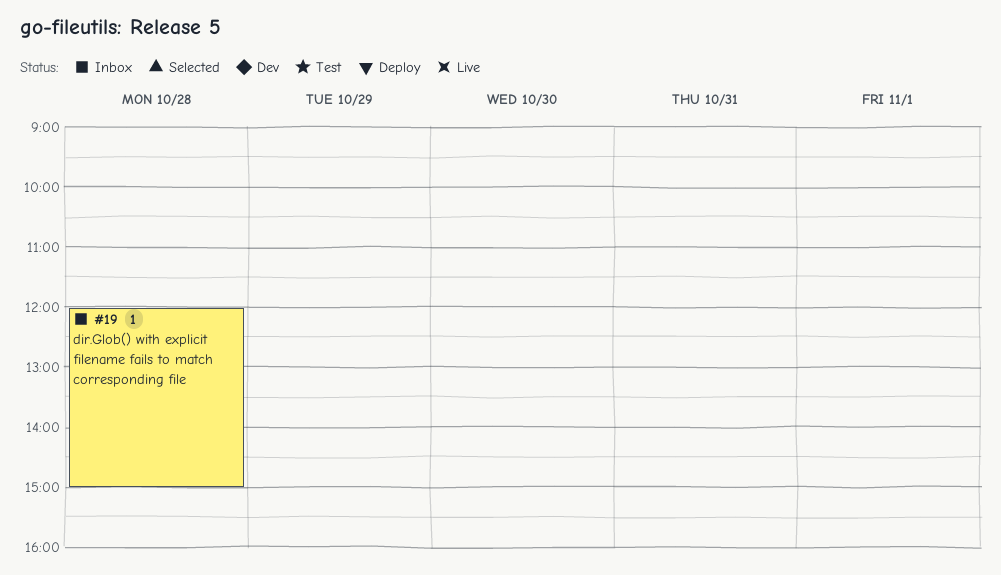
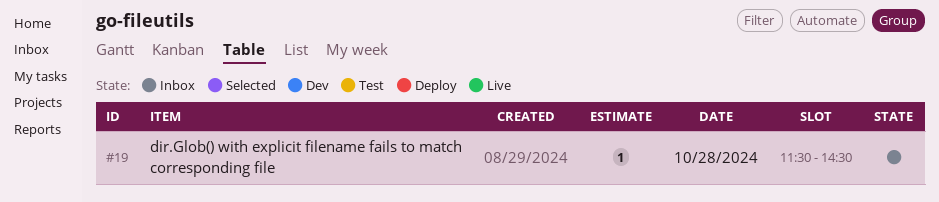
#19, begins: 12:00 -> 11:30
#19, ends: 15:00 -> 14:30

